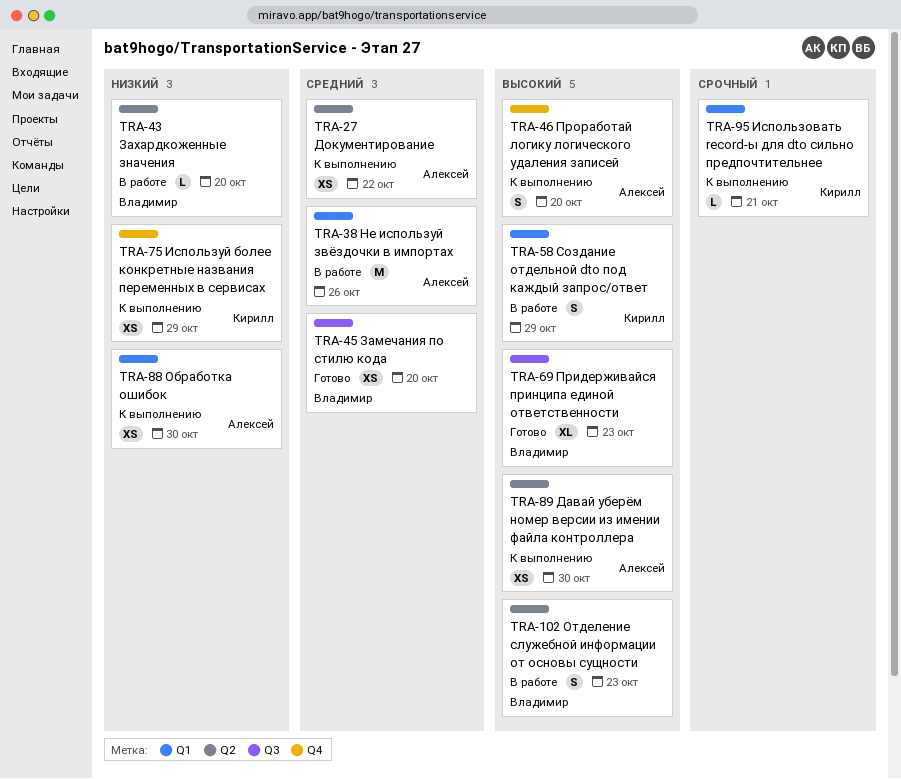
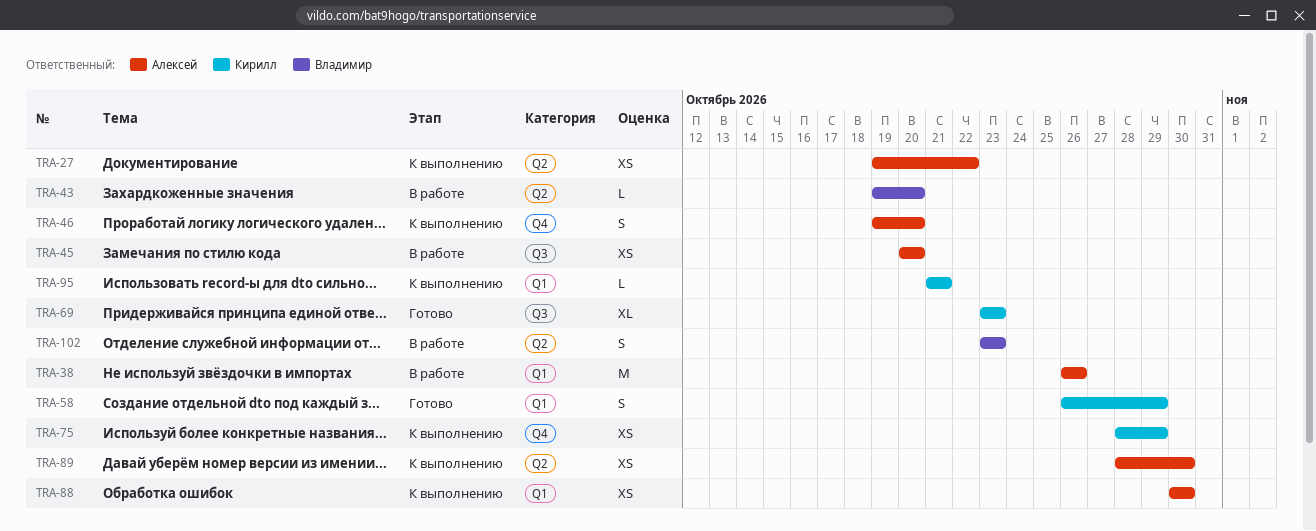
TRA-45, status: Готово -> В работе
TRA-45, owner: Владимир -> Алексей
TRA-58, status: В работе -> Готово
TRA-69, owner: Владимир -> Кирилл

